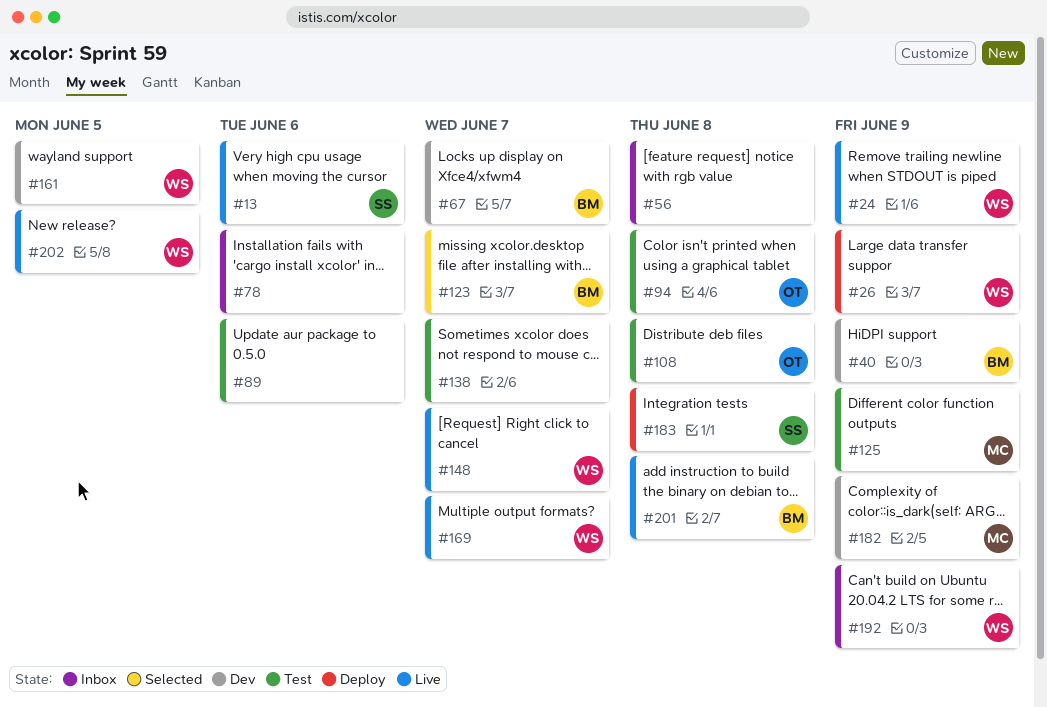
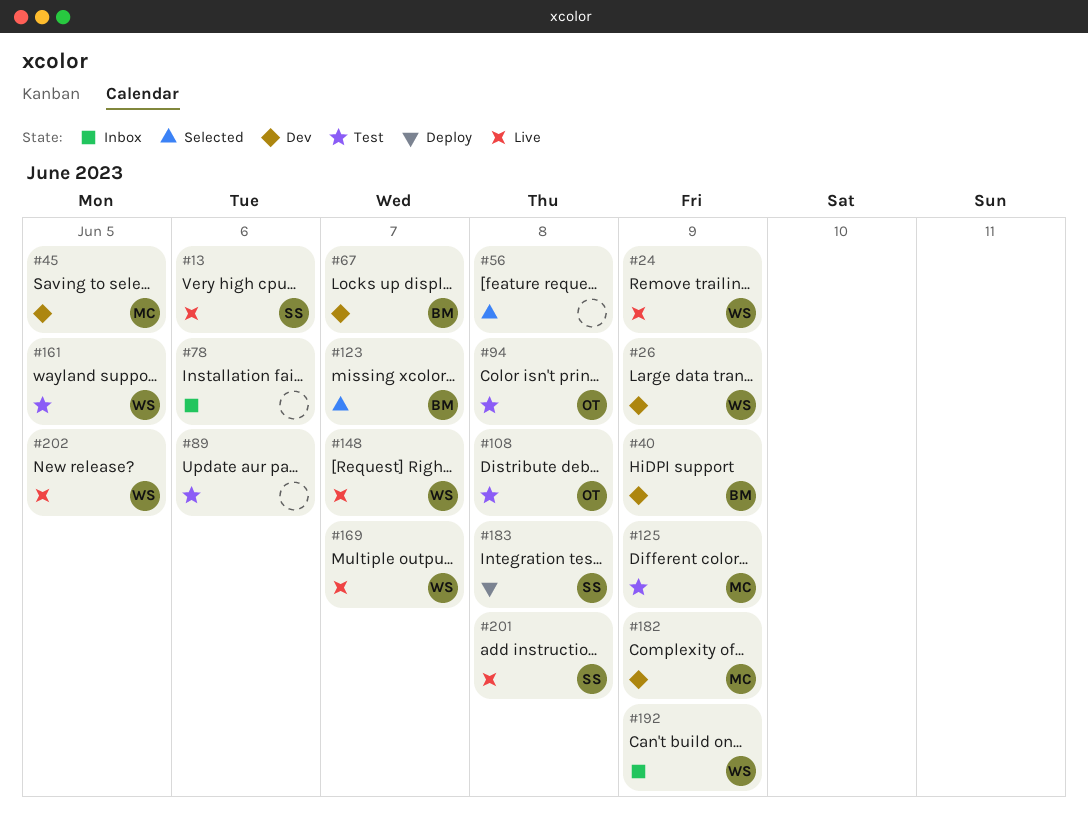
#26, status: Deploy -> Dev
#45: none -> present
#56, status: Inbox -> Selected
#138: present -> none
#161, status: Dev -> Test
#201, owner: BM -> SS

